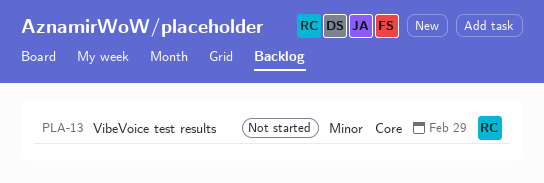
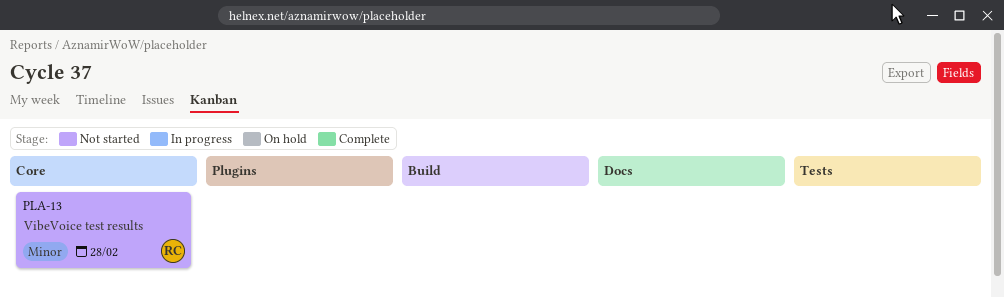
PLA-13, due: Feb 29 -> Feb 28

